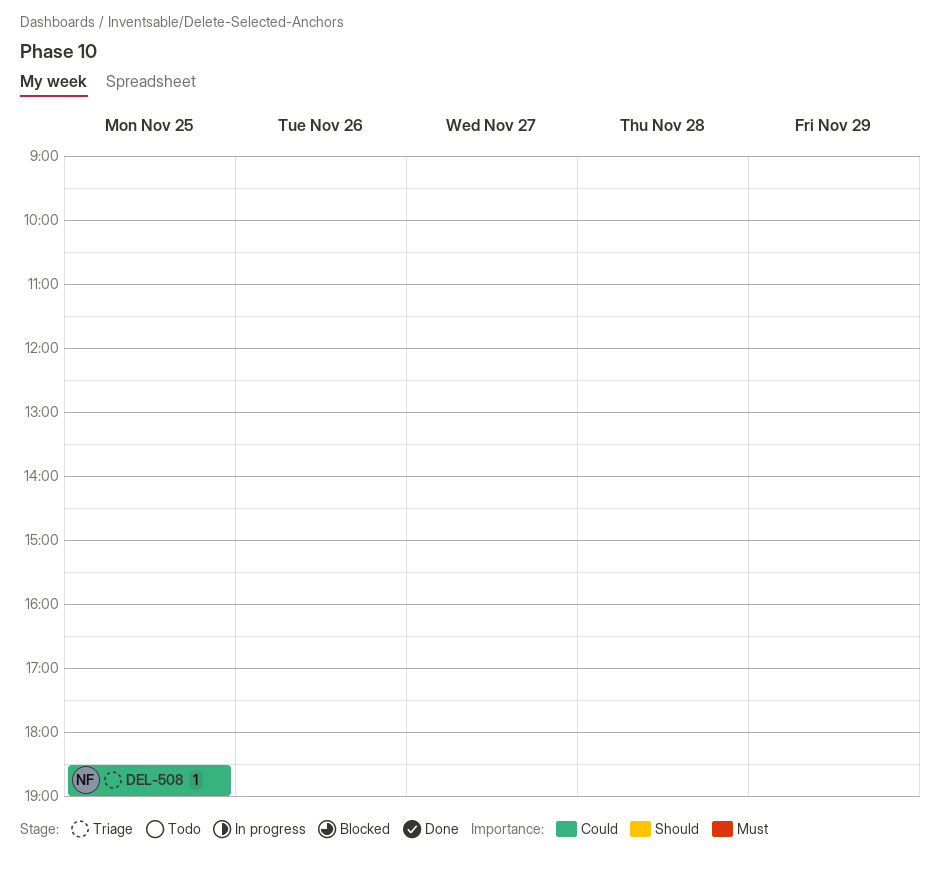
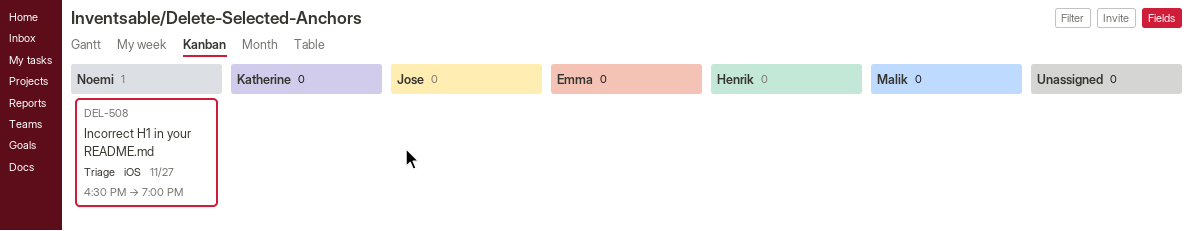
DEL-508, day: Nov 25 -> Nov 27
DEL-508, begins: 18:30 -> 16:30

